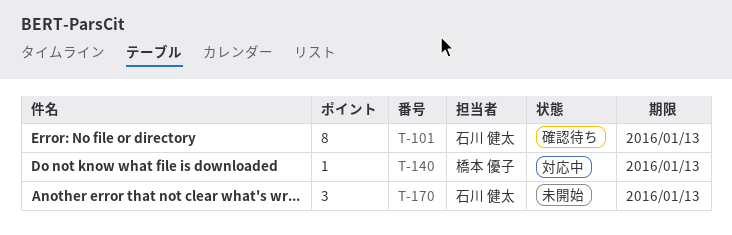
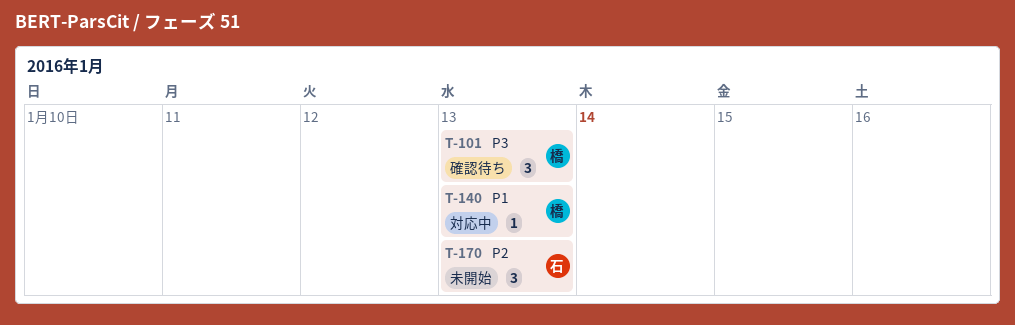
T-101, owner: 石川 健太 -> 橋本 優子
T-101, estimate: 8 -> 3

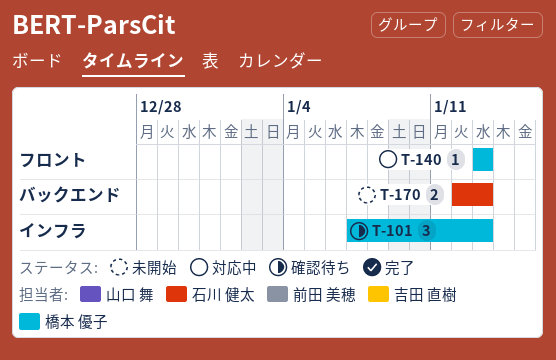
T-170, estimate: 3 -> 2

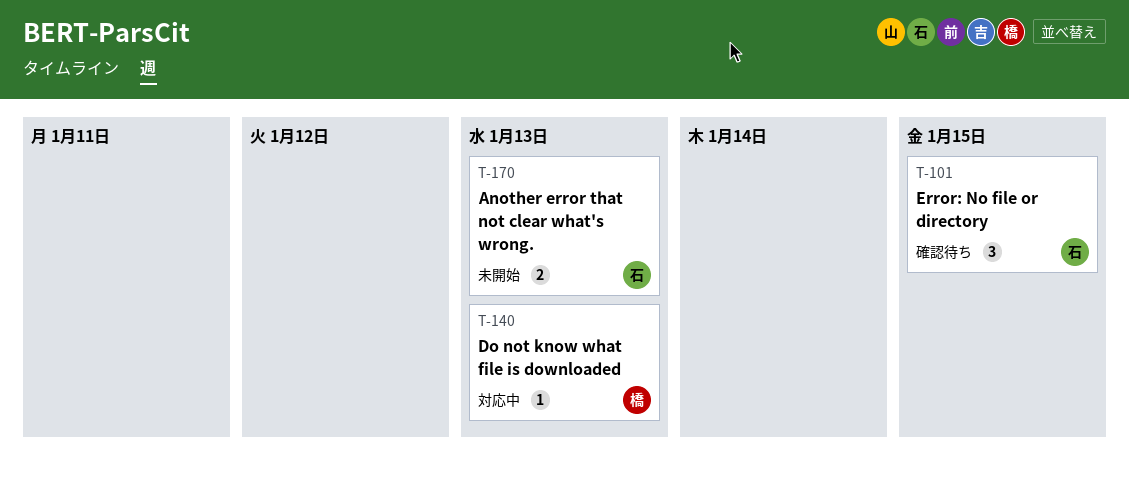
T-101, owner: 橋本 優子 -> 石川 健太
T-101, due: Jan 13 -> Jan 15

